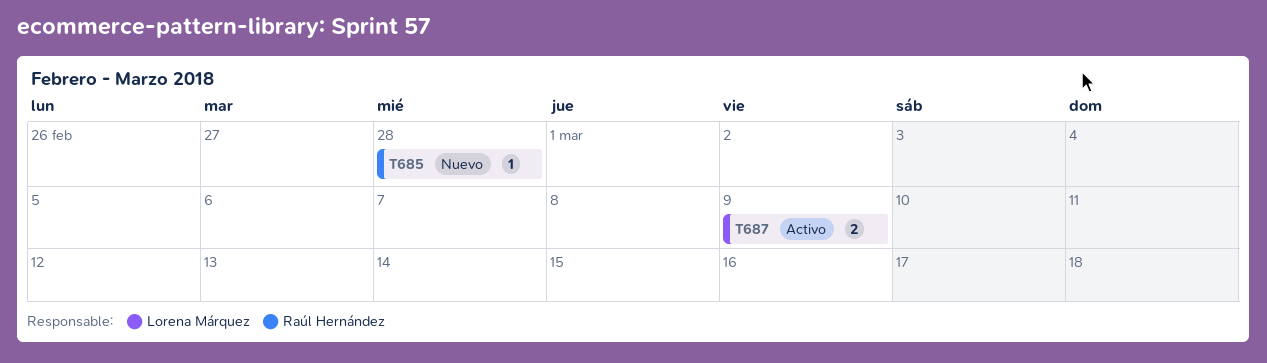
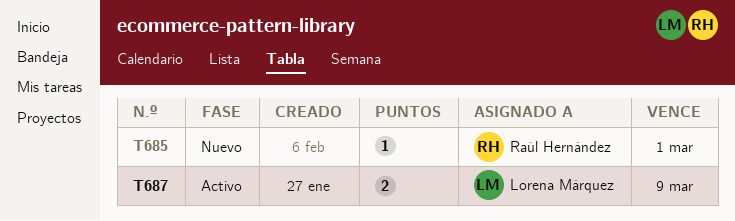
T685, due: Feb 28 -> Mar 1

